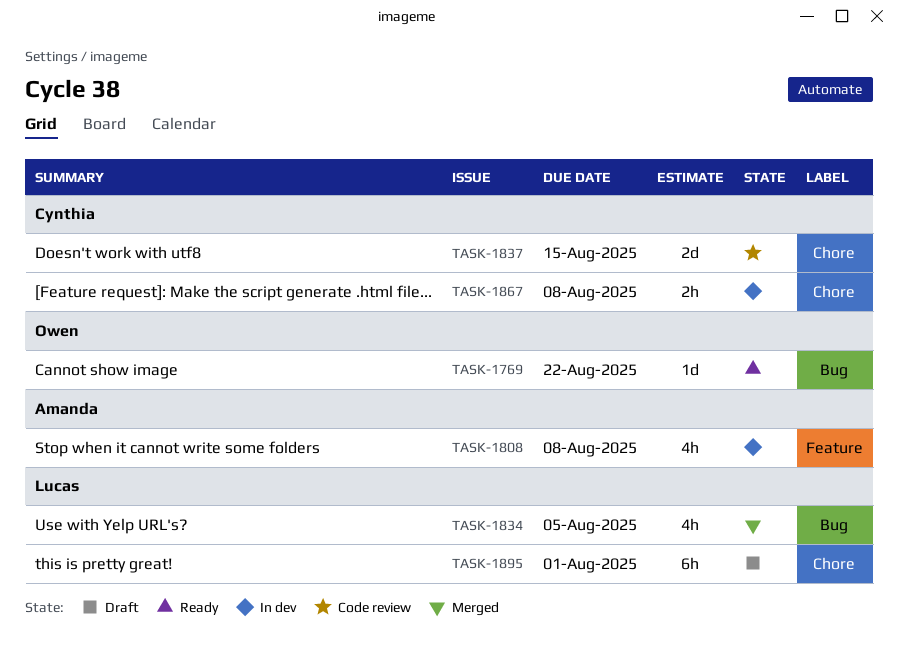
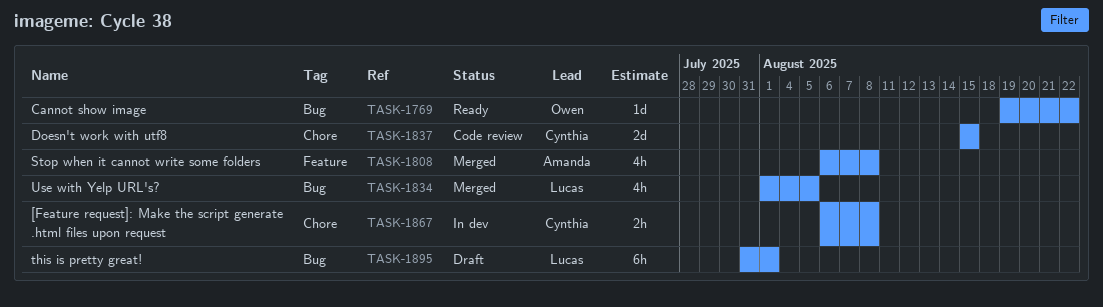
TASK-1808, status: In dev -> Merged
TASK-1895, label: Chore -> Bug

